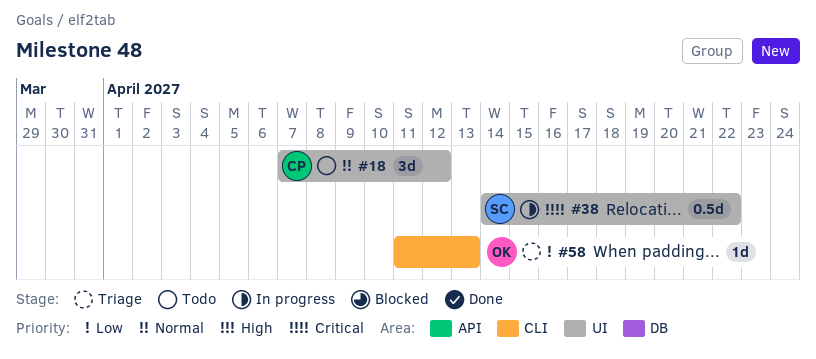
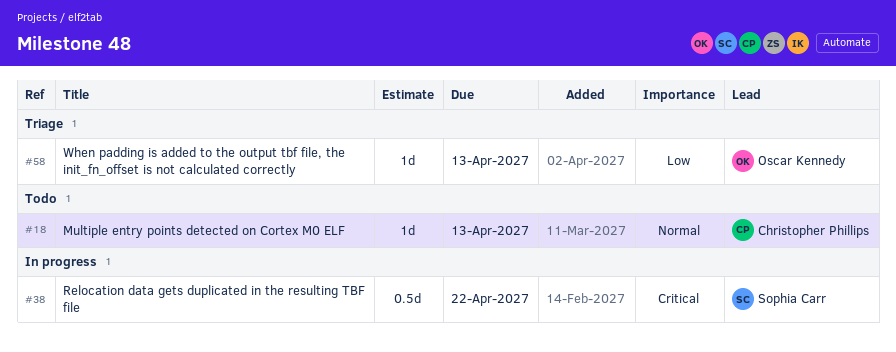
#18, estimate: 3d -> 1d
#18, due: Apr 12 -> Apr 13

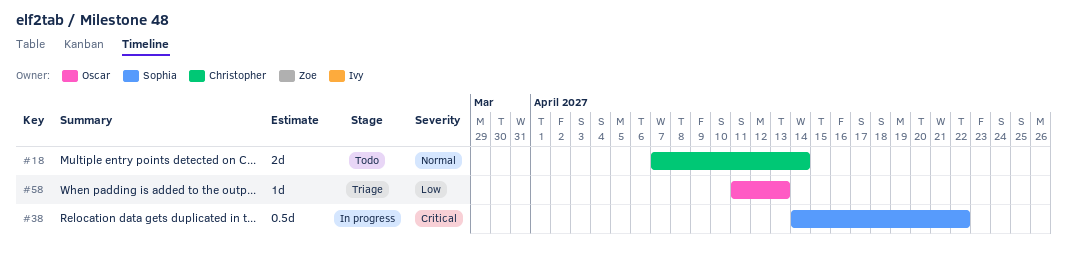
#18, estimate: 1d -> 2d
#18, due: Apr 13 -> Apr 14

